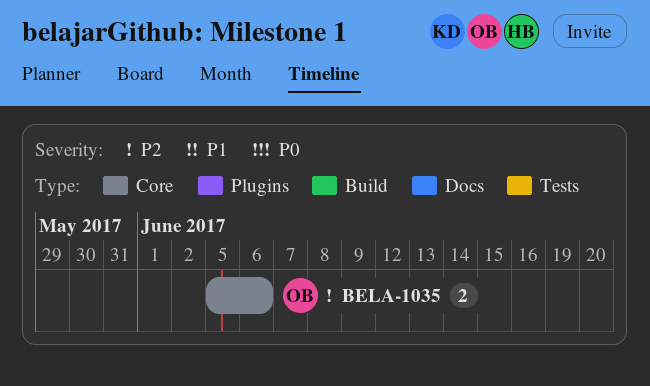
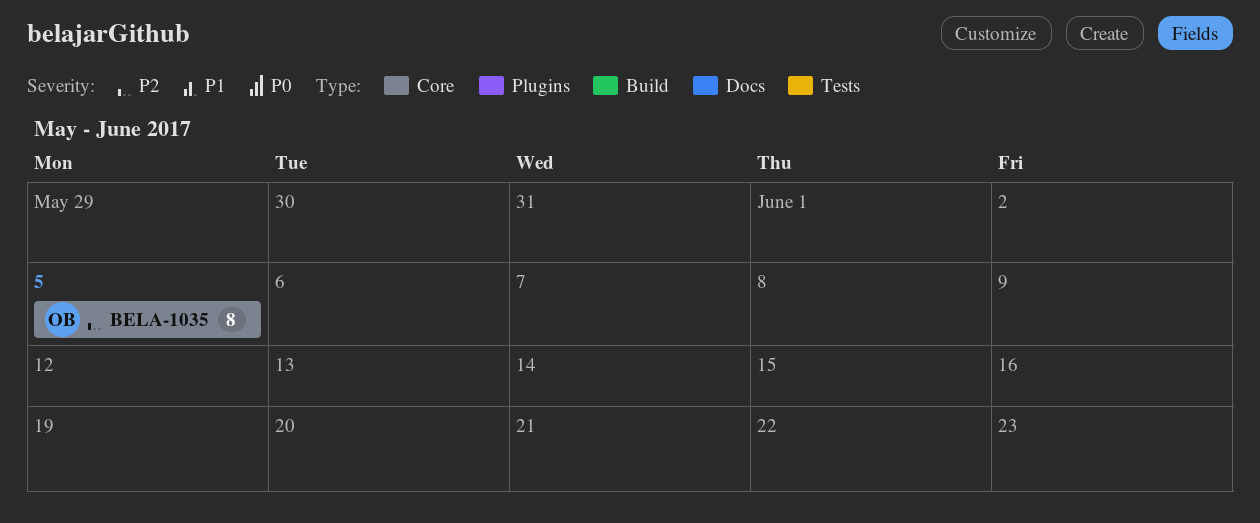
BELA-1035, estimate: 2 -> 8
BELA-1035, due: Jun 6 -> Jun 5

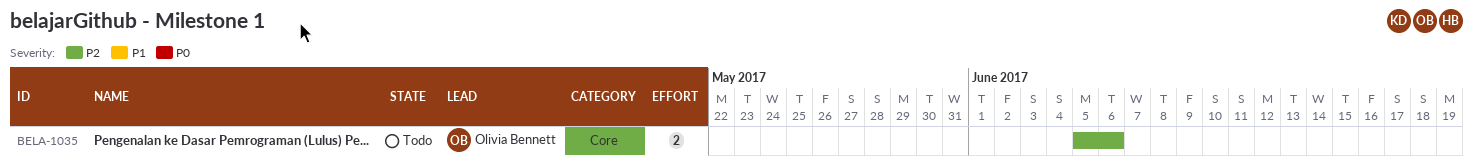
BELA-1035, estimate: 8 -> 2
BELA-1035, due: Jun 5 -> Jun 6

